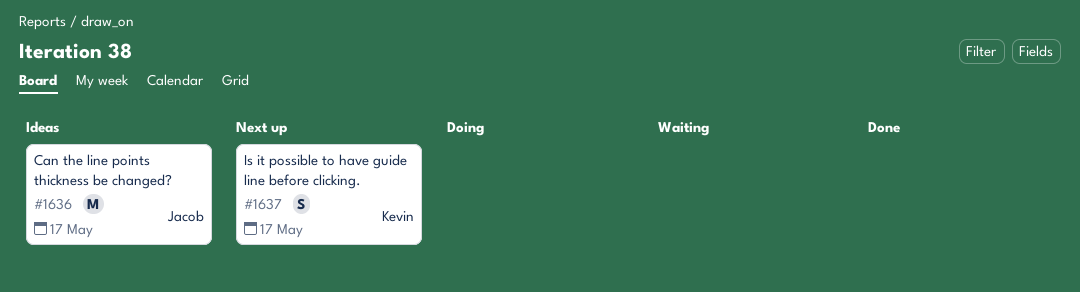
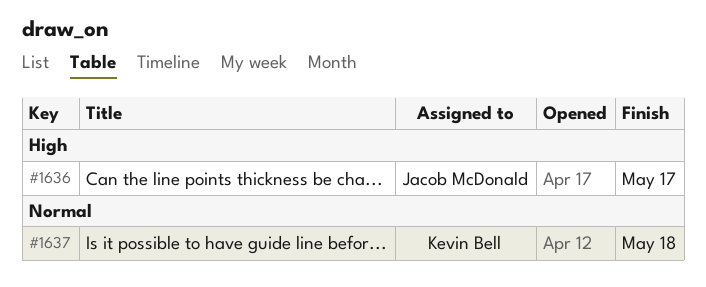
#1637, due: May 17 -> May 18

